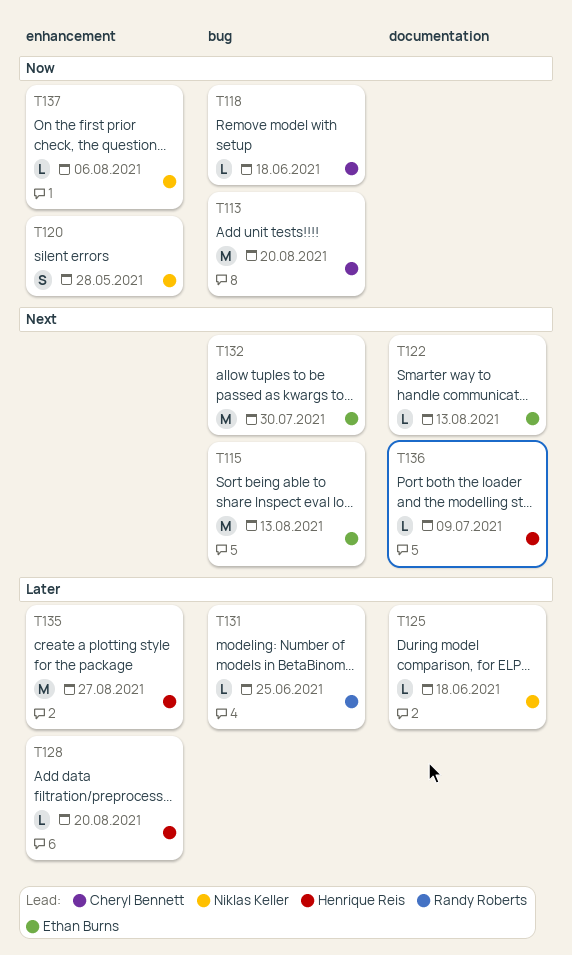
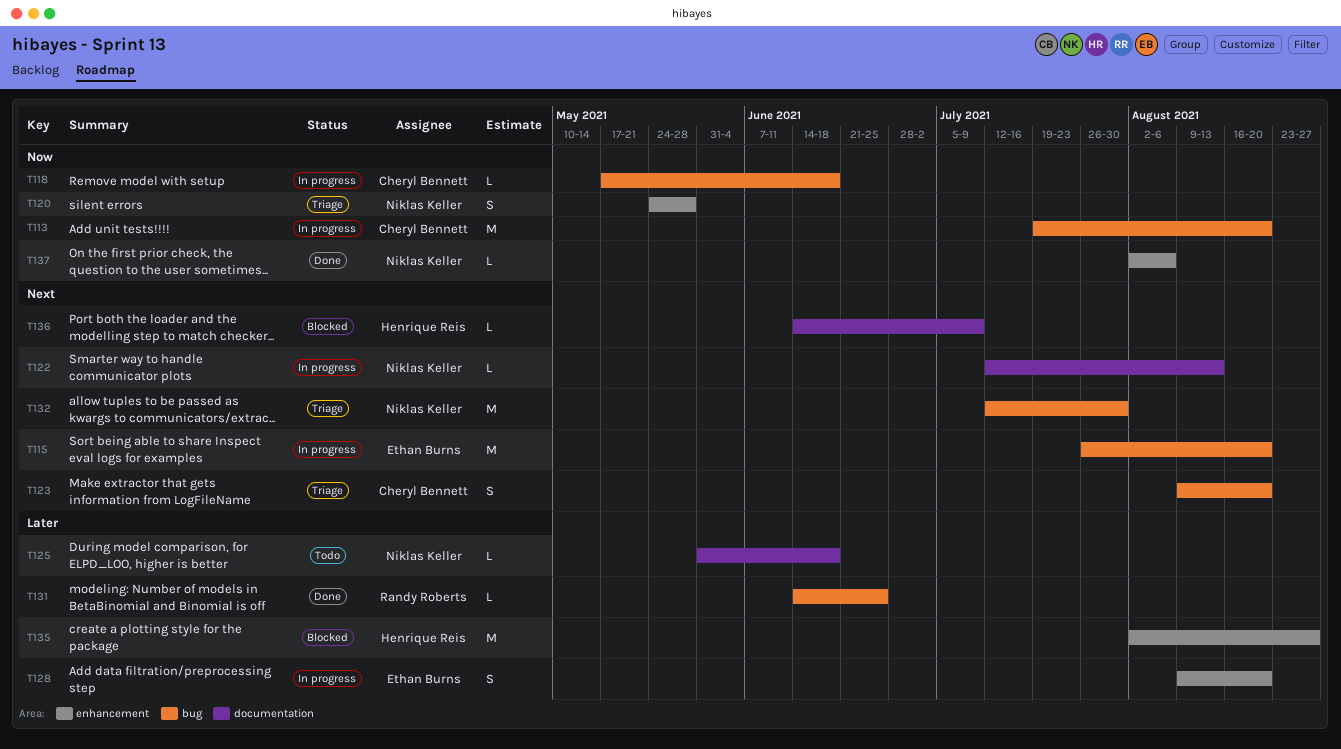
T115, due: Aug 13 -> Aug 20
T122, owner: Ethan Burns -> Niklas Keller
T123: none -> present
T128, owner: Henrique Reis -> Ethan Burns
T128, estimate: L -> S
T132, owner: Ethan Burns -> Niklas Keller

